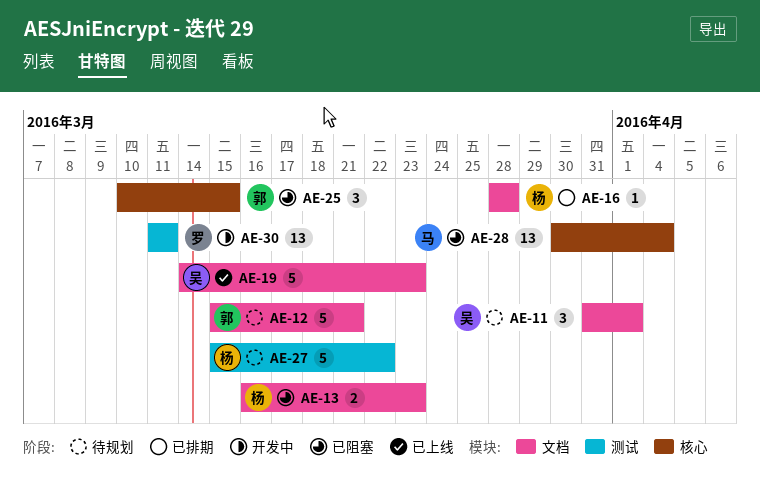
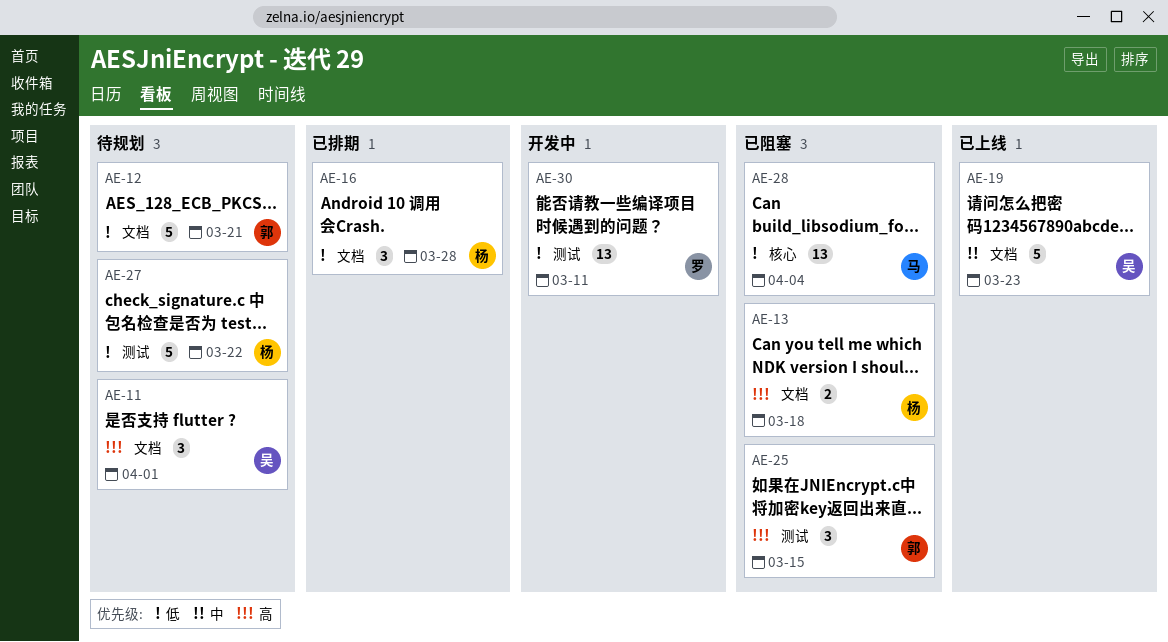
AE-13, due: Mar 23 -> Mar 18
AE-16, estimate: 1 -> 3
AE-25, label: 核心 -> 测试

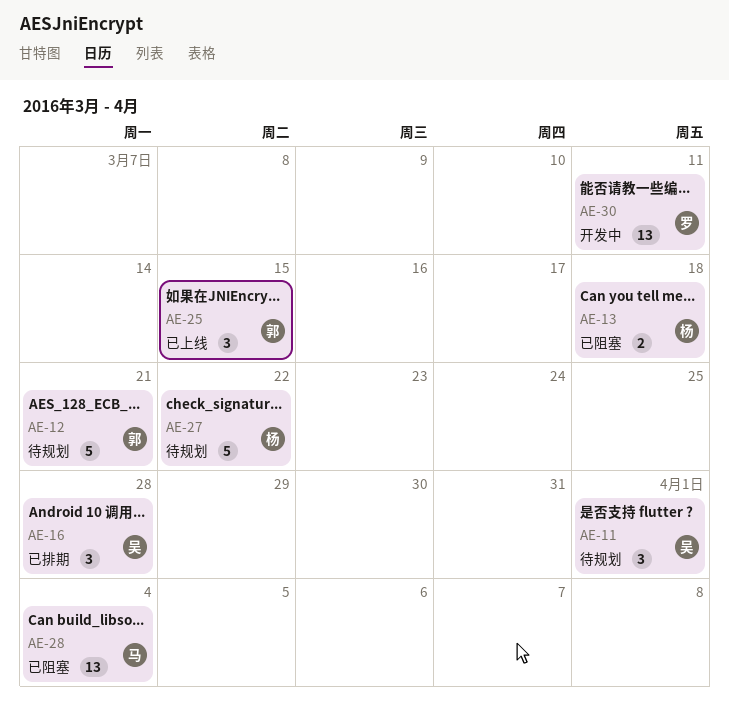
AE-16, owner: 杨 -> 吴
AE-19: present -> none
AE-25, status: 已阻塞 -> 已上线

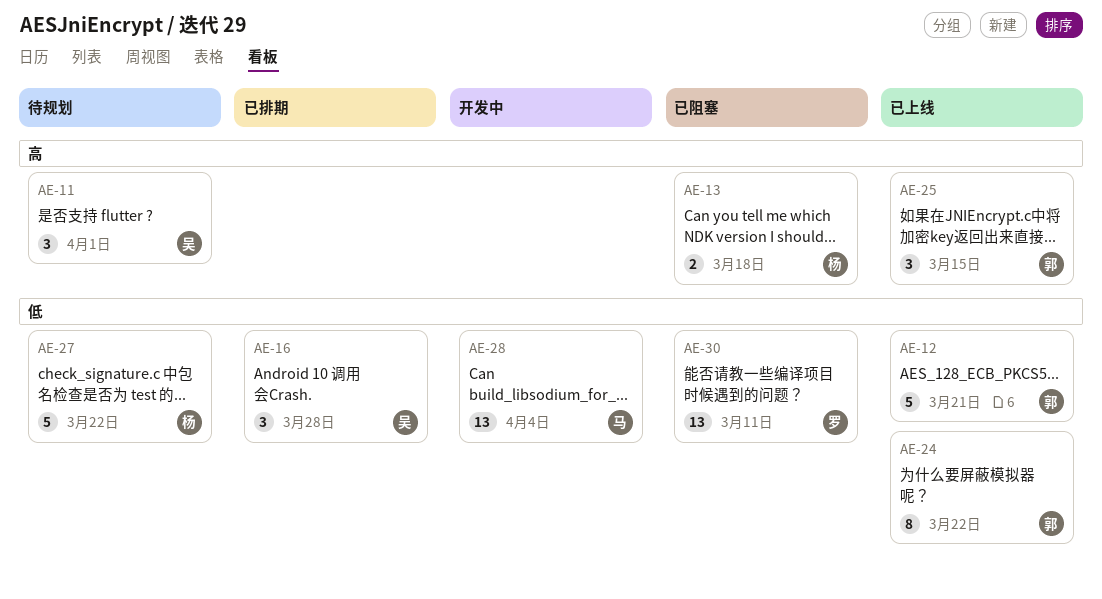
AE-12, status: 待规划 -> 已上线
AE-24: none -> present
AE-28, status: 已阻塞 -> 开发中
AE-30, status: 开发中 -> 已阻塞

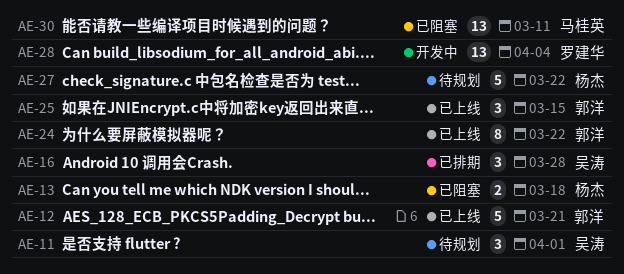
AE-28, owner: 马桂英 -> 罗建华
AE-30, owner: 罗建华 -> 马桂英

